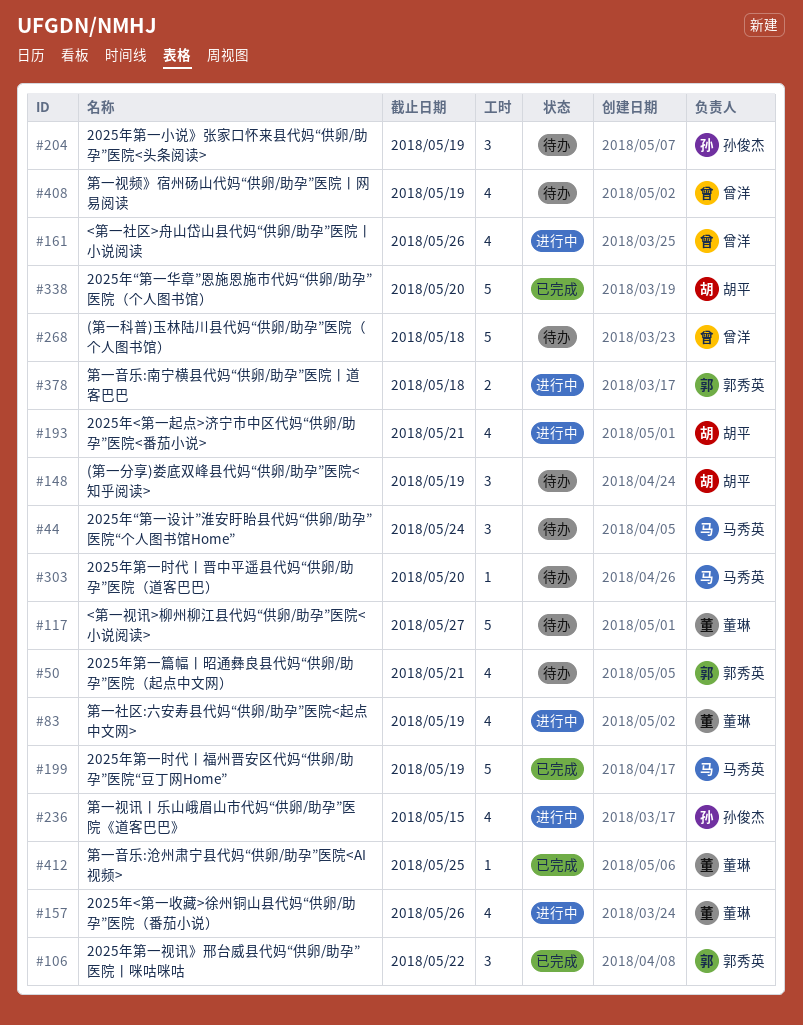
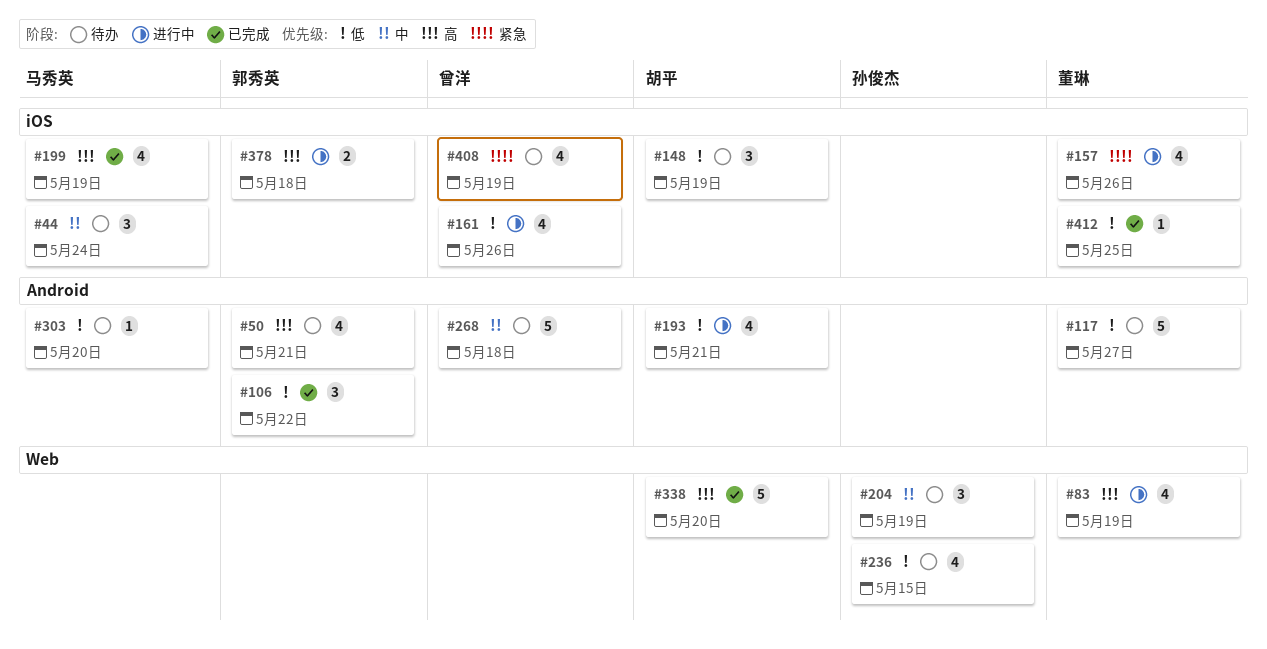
#199, estimate: 5 -> 4
#236, status: 进行中 -> 待办

